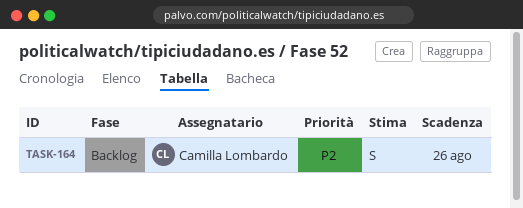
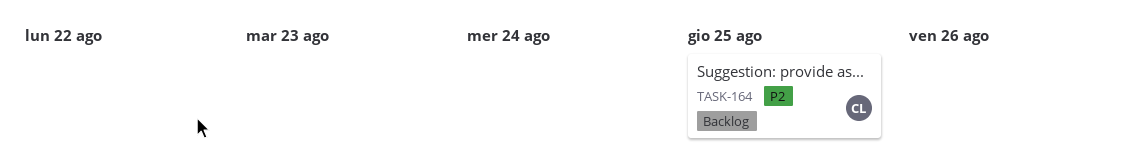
TASK-164, due: Aug 26 -> Aug 25

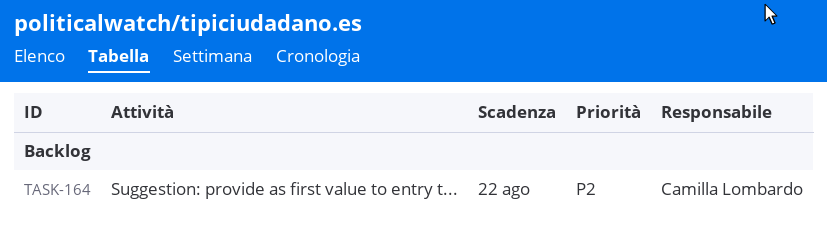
TASK-164, due: Aug 25 -> Aug 22

